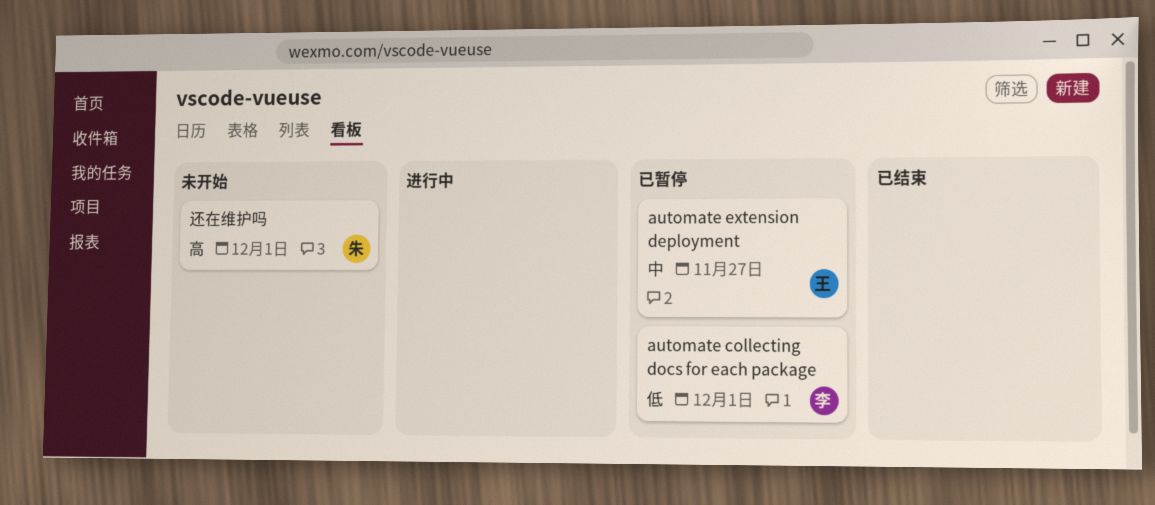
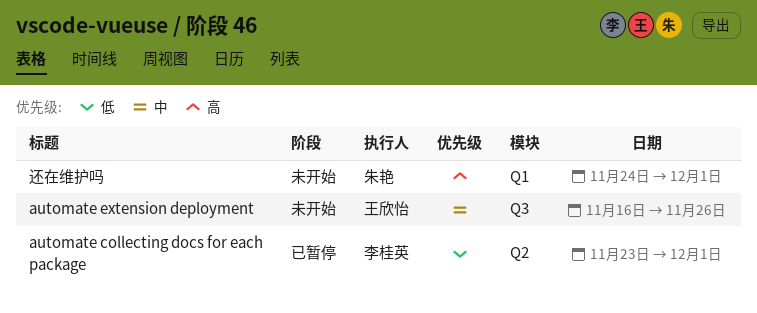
automate extension deployment, status: 已暂停 -> 未开始
automate extension deployment, due: Nov 27 -> Nov 26

